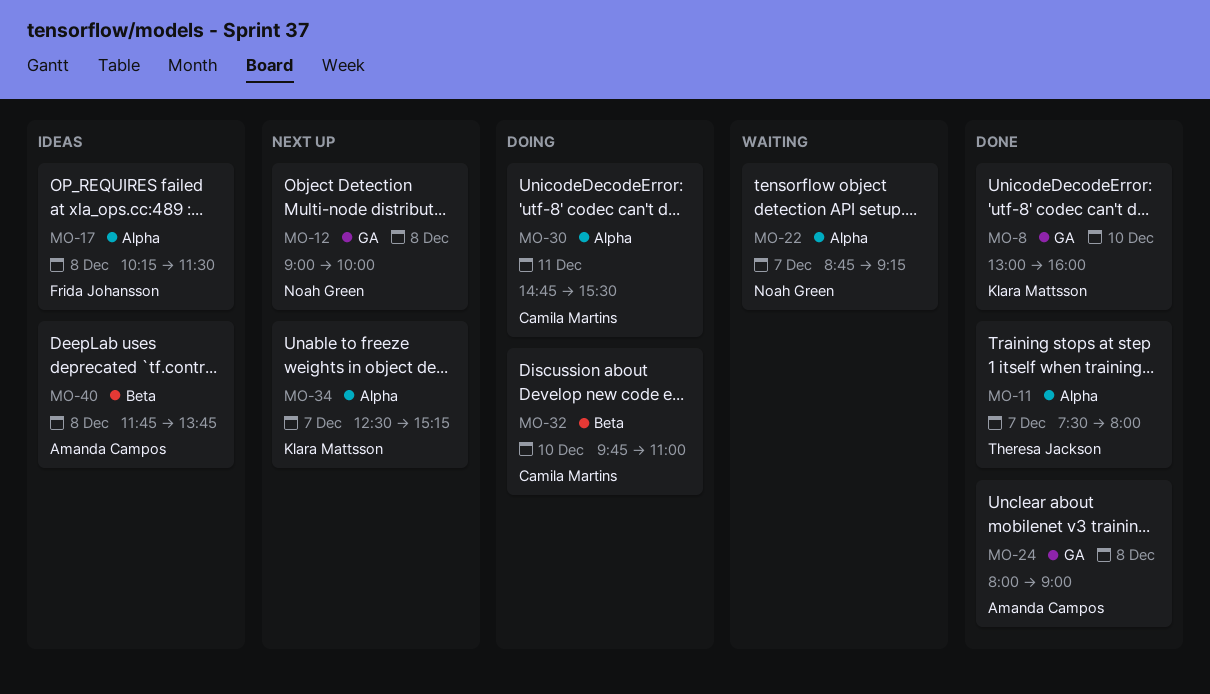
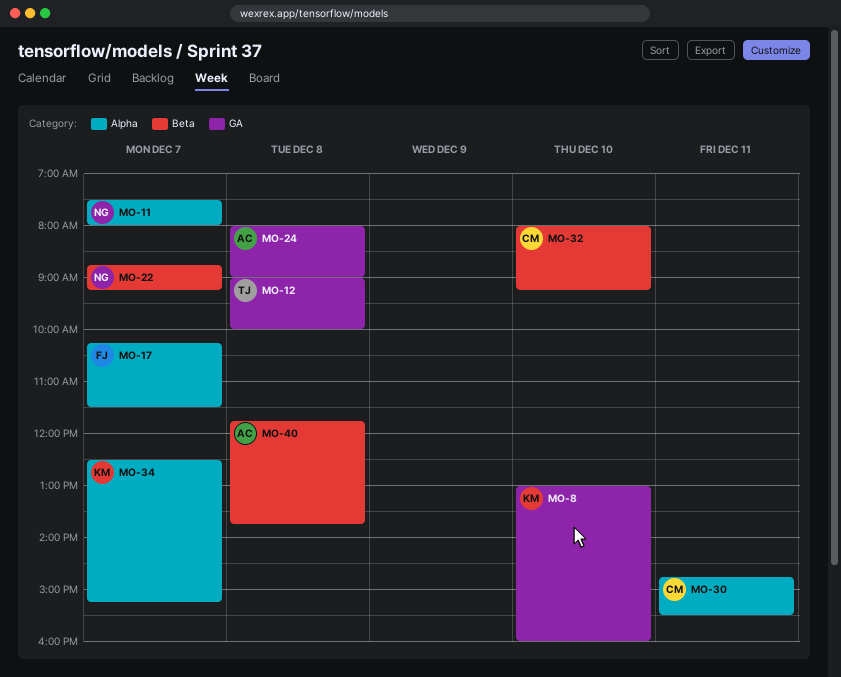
MO-11, owner: Theresa Jackson -> Noah Green
MO-12, owner: Noah Green -> Theresa Jackson
MO-17, day: Dec 8 -> Dec 7
MO-22, label: Alpha -> Beta
MO-32, begins: 09:45 -> 08:00
MO-32, ends: 11:00 -> 09:15

